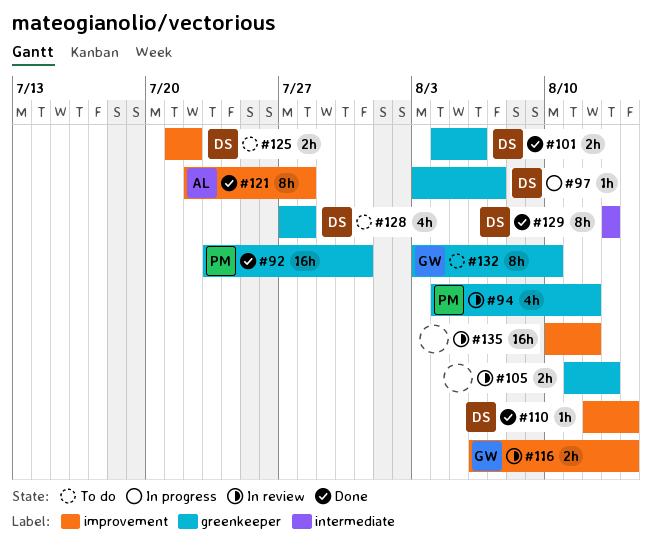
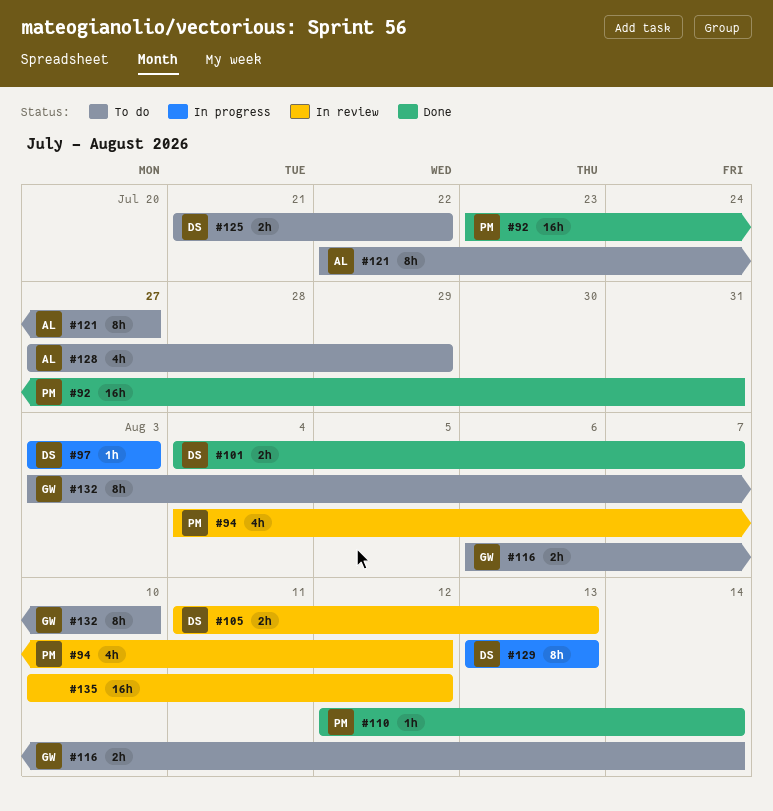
#97, due: Aug 7 -> Aug 3
#101, due: Aug 6 -> Aug 7
#105, owner: none -> DS
#110, owner: DS -> PM
#116, status: In review -> To do
#121, status: Done -> To do
#121, due: Jul 28 -> Jul 27
#128, owner: DS -> AL
#128, due: Jul 28 -> Jul 29
#129, status: Done -> In progress

